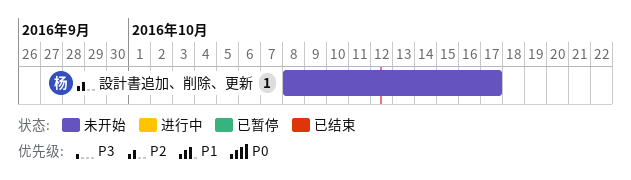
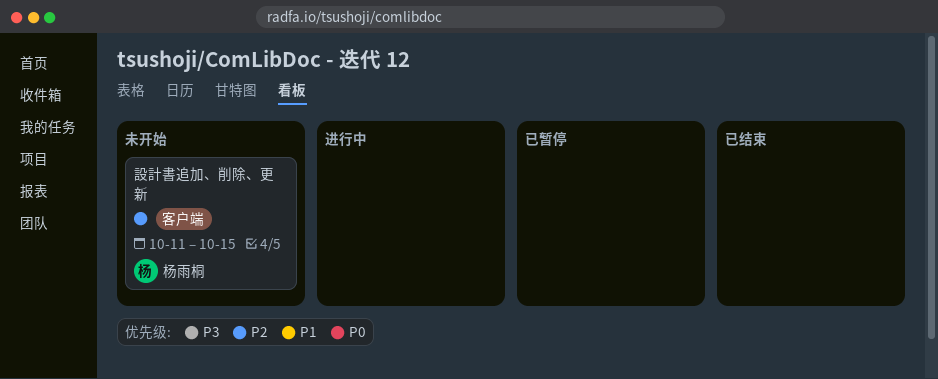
設計書追加、削除、更新, start: Oct 8 -> Oct 11
設計書追加、削除、更新, due: Oct 17 -> Oct 15

